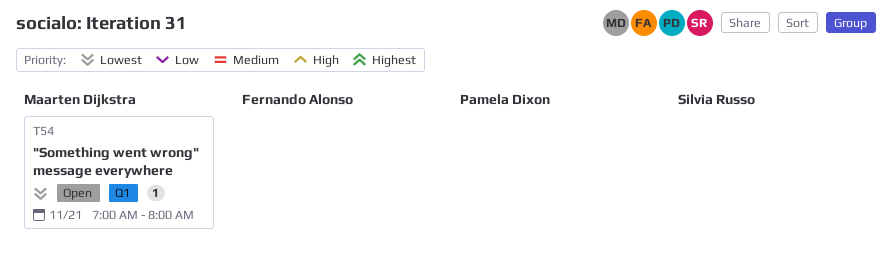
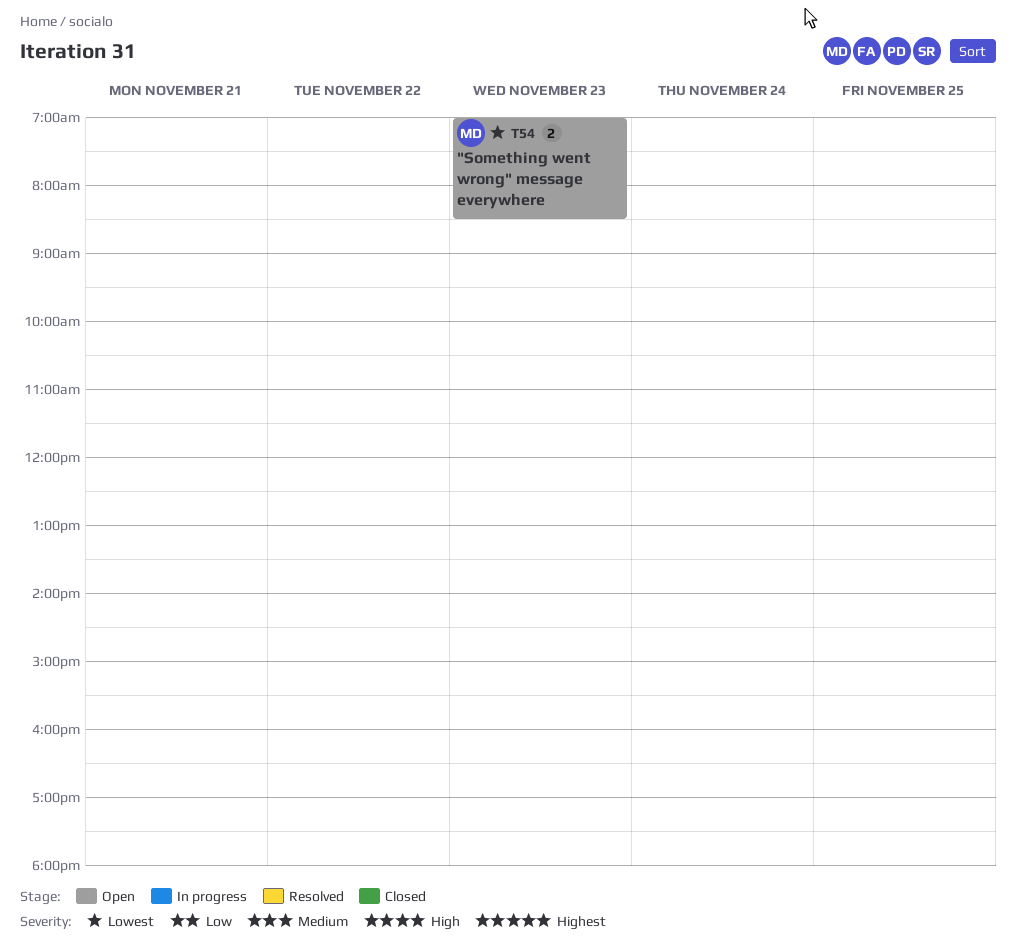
T54, estimate: 1 -> 2
T54, day: Nov 21 -> Nov 23
T54, ends: 08:00 -> 08:30

